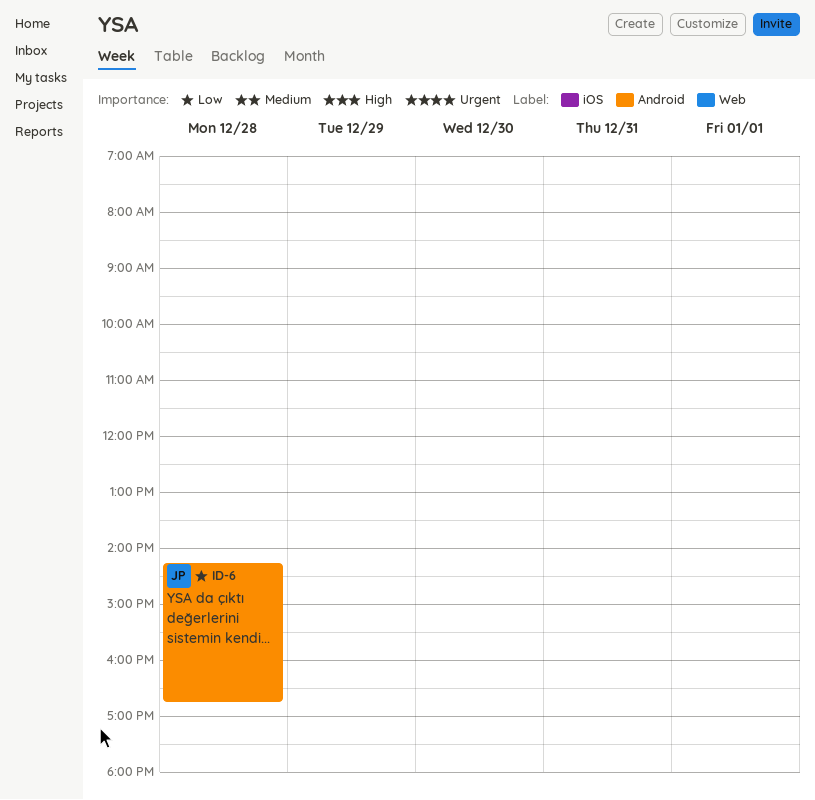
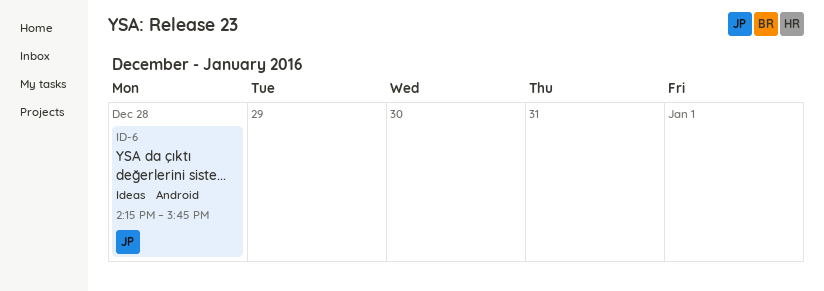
ID-6, ends: 16:45 -> 15:45

